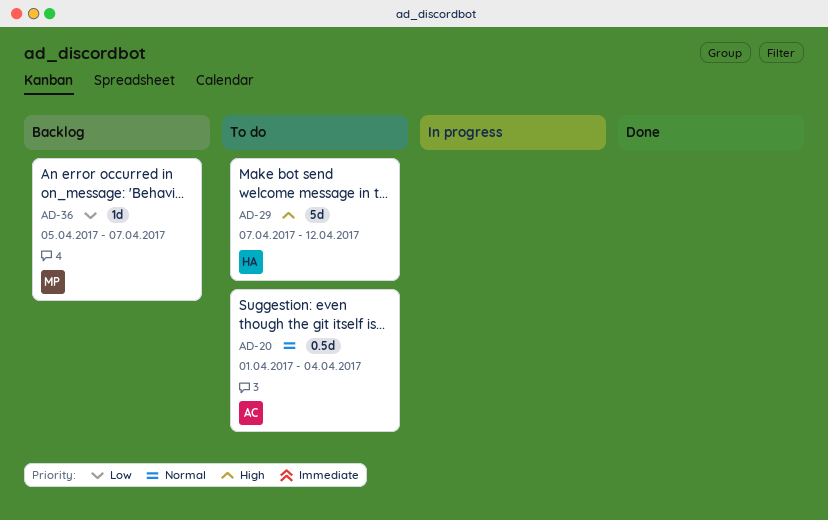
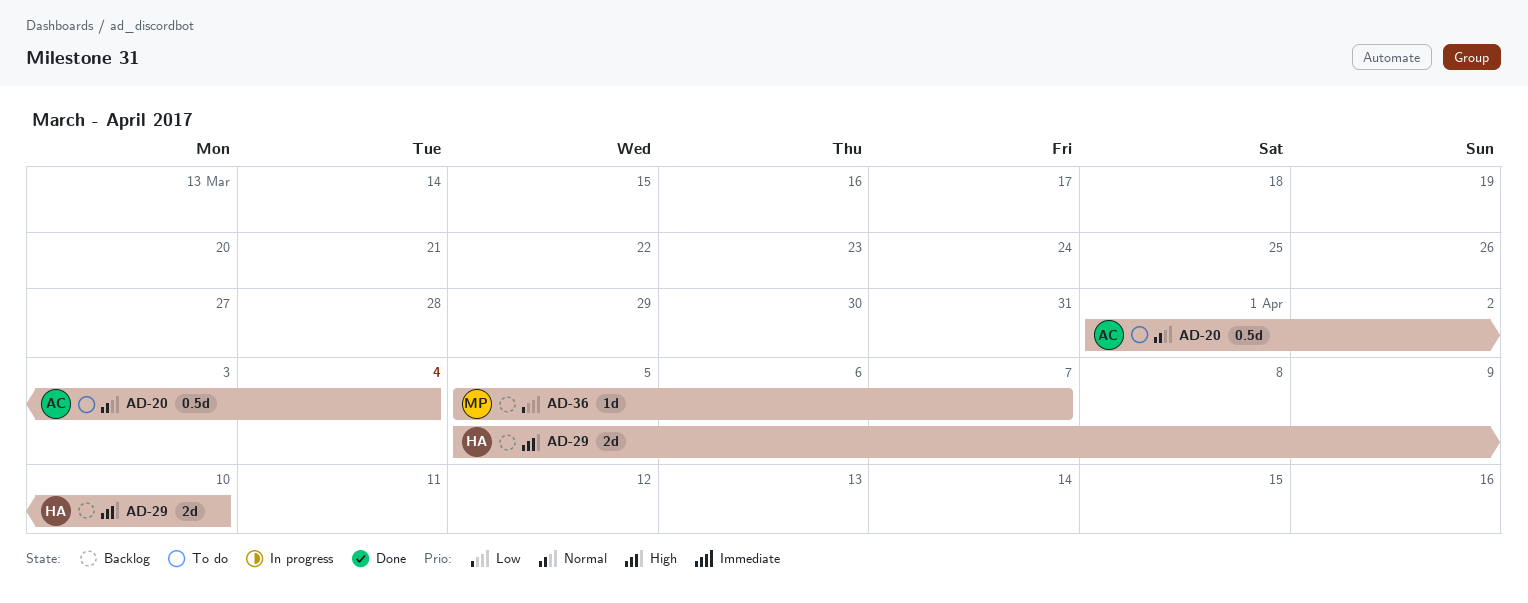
AD-29, status: To do -> Backlog
AD-29, estimate: 5d -> 2d
AD-29, start: Apr 7 -> Apr 5
AD-29, due: Apr 12 -> Apr 10

